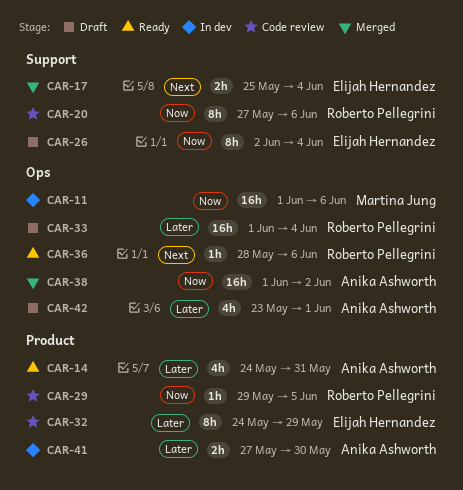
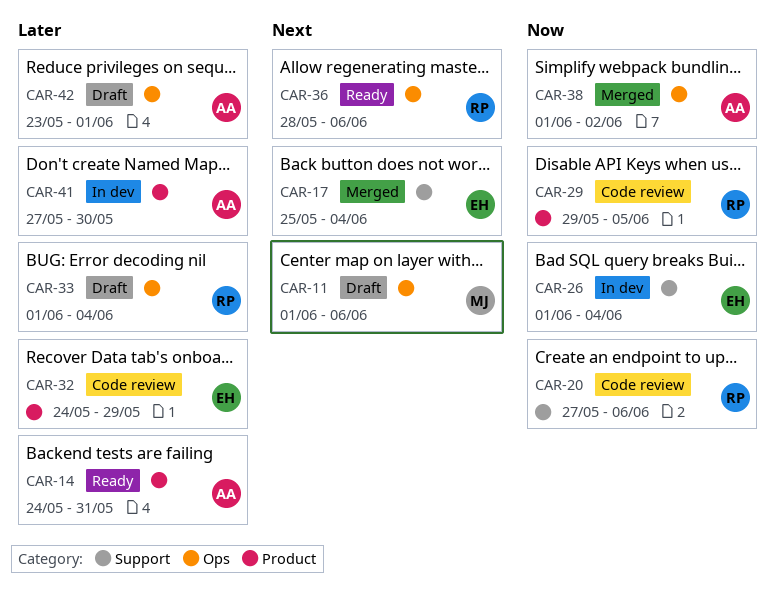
CAR-11, status: In dev -> Draft
CAR-11, priority: Now -> Next
CAR-26, status: Draft -> In dev
CAR-26, start: Jun 2 -> Jun 1

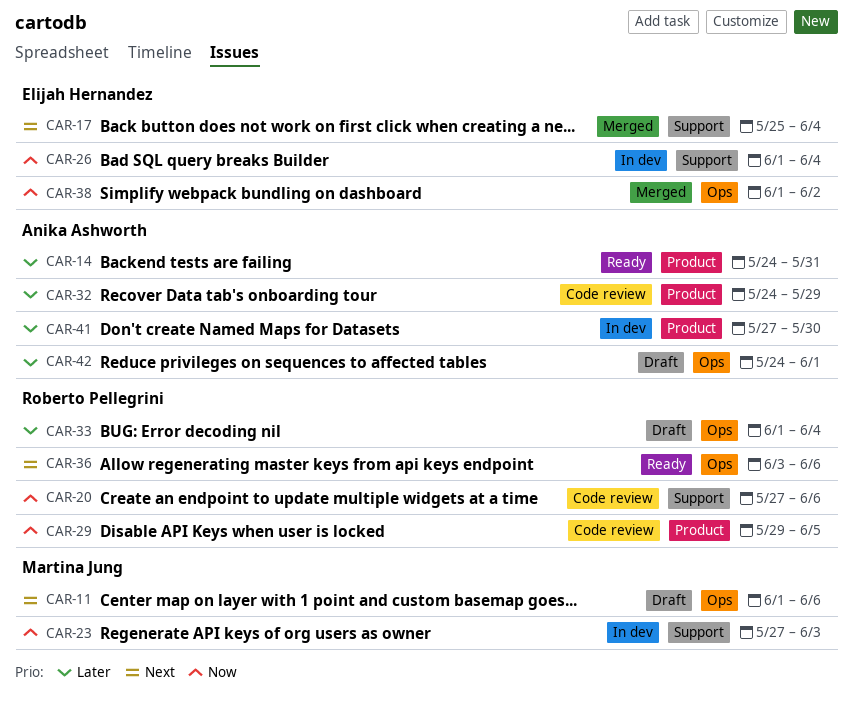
CAR-23: none -> present
CAR-32, owner: Elijah Hernandez -> Anika Ashworth
CAR-36, start: May 28 -> Jun 3
CAR-38, owner: Anika Ashworth -> Elijah Hernandez
CAR-42, start: May 23 -> May 24

